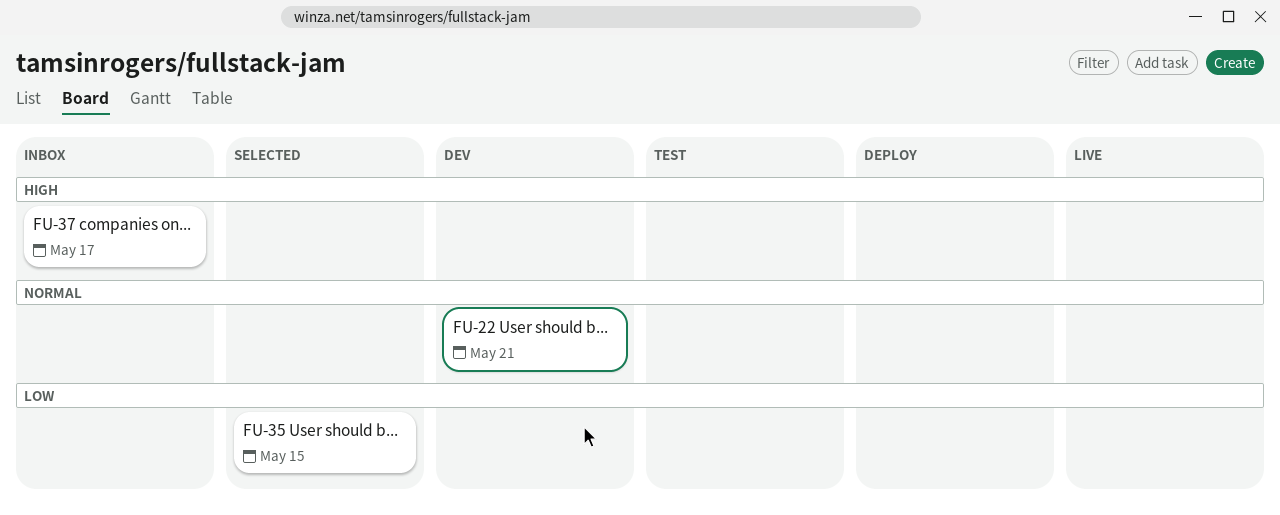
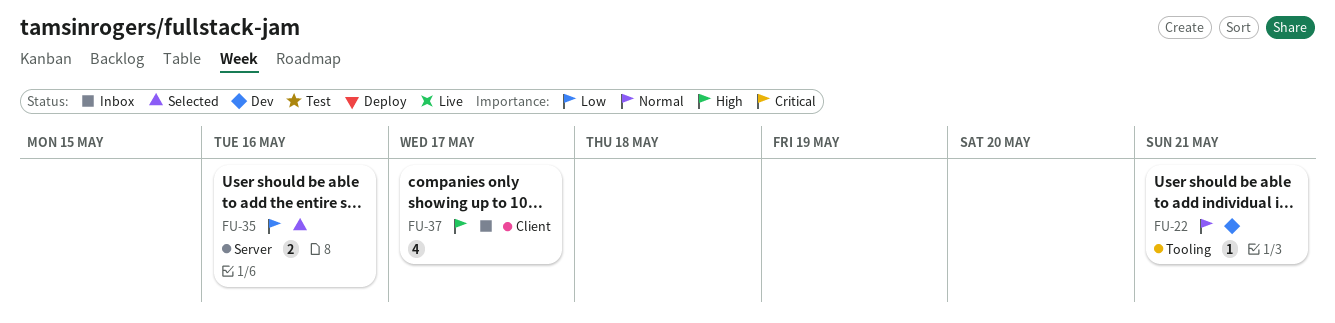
FU-35, due: May 15 -> May 16

